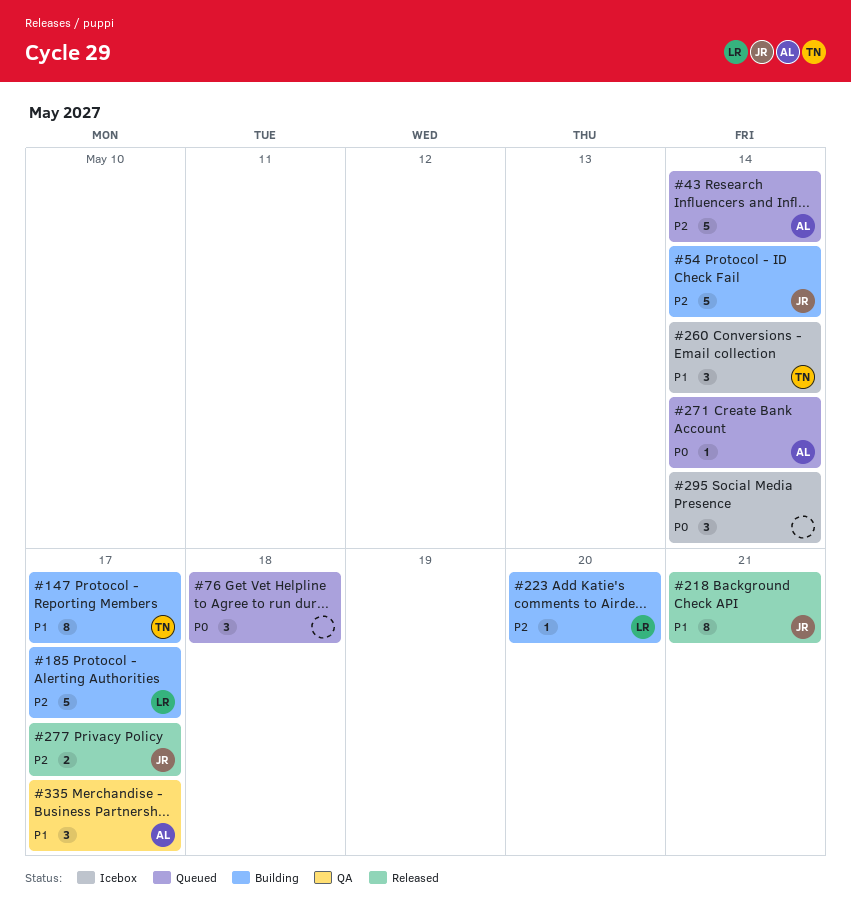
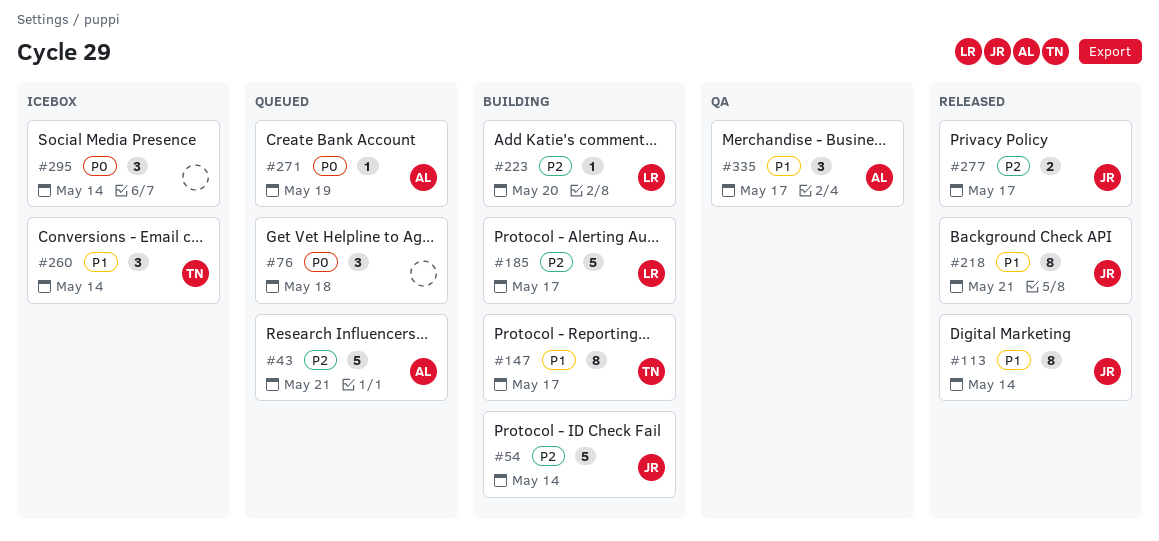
#43, due: May 14 -> May 21
#113: none -> present
#271, due: May 14 -> May 19

